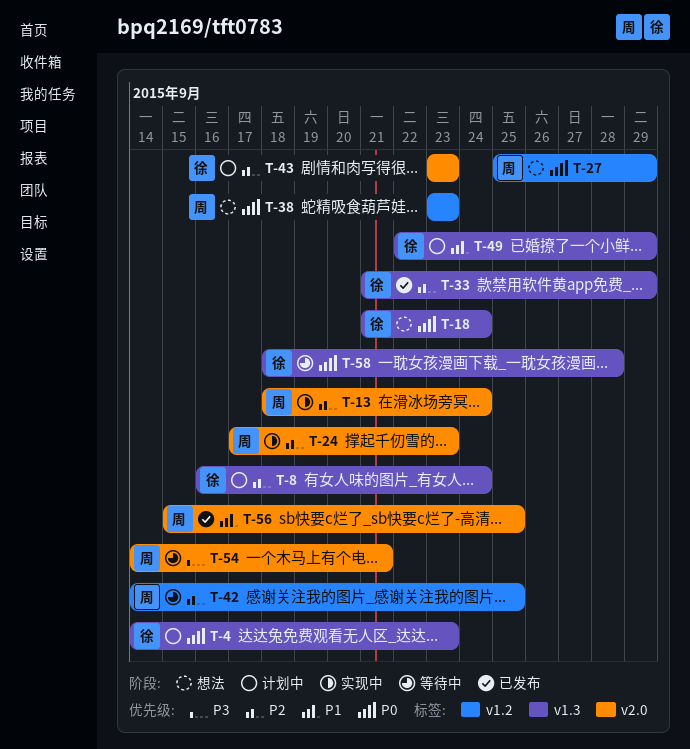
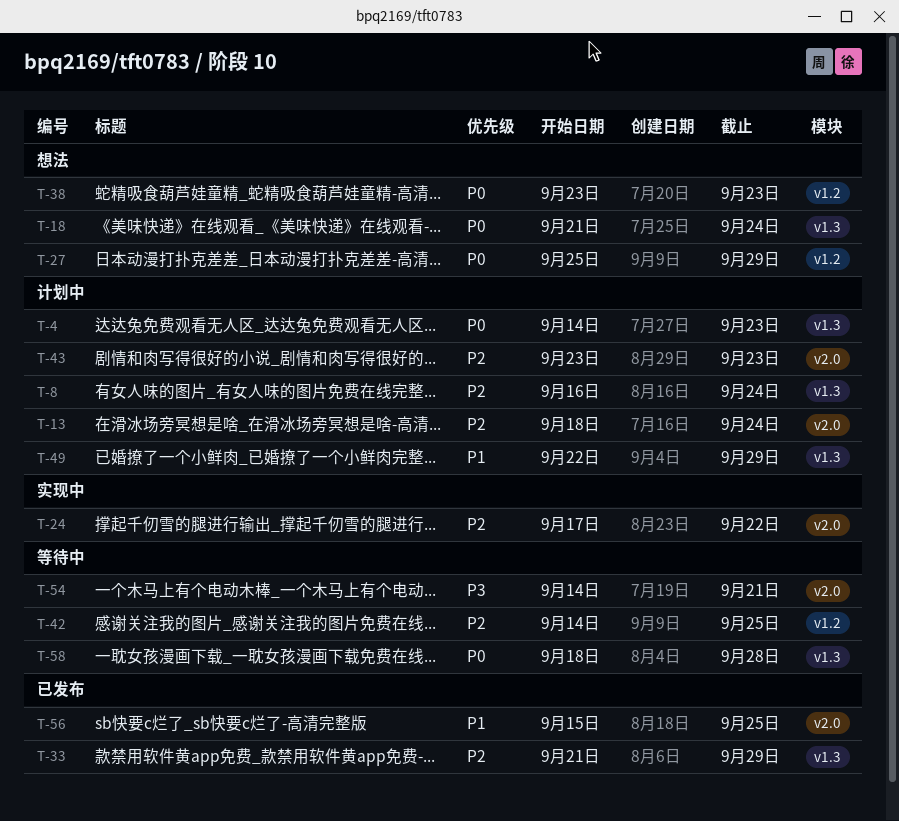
T-13, status: 实现中 -> 计划中
T-24, due: Sep 23 -> Sep 22

